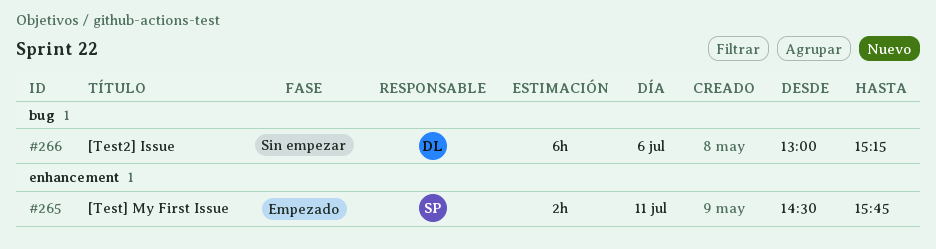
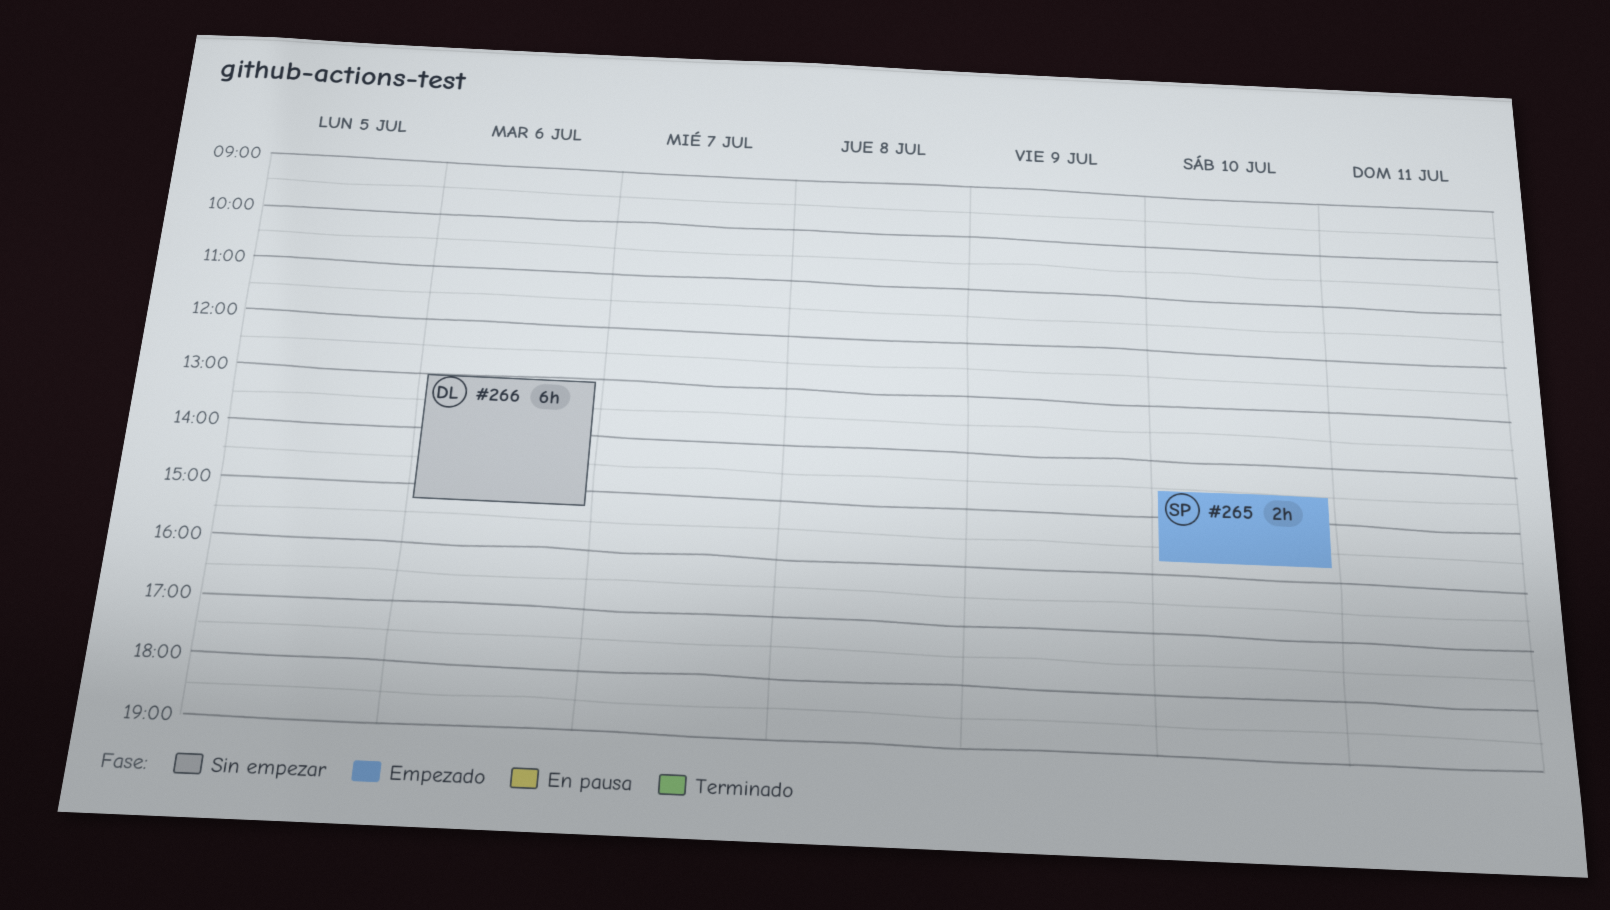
#265, day: Jul 11 -> Jul 10

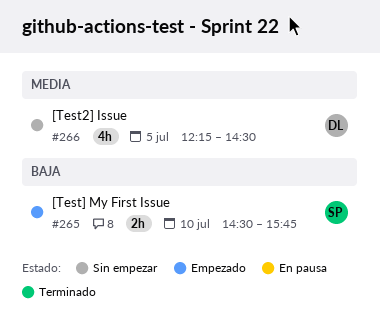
#266, estimate: 6h -> 4h
#266, day: Jul 6 -> Jul 5
#266, begins: 13:00 -> 12:15
#266, ends: 15:15 -> 14:30

